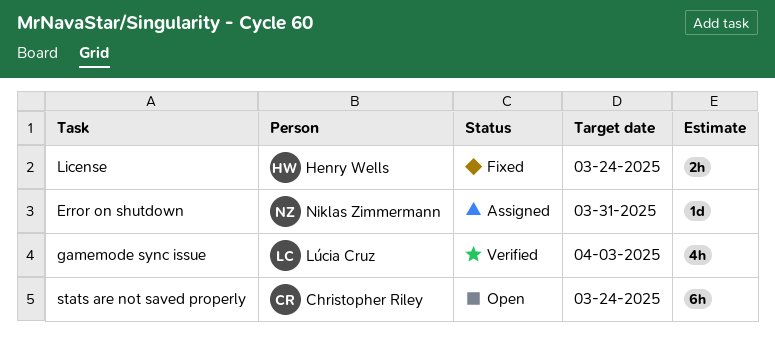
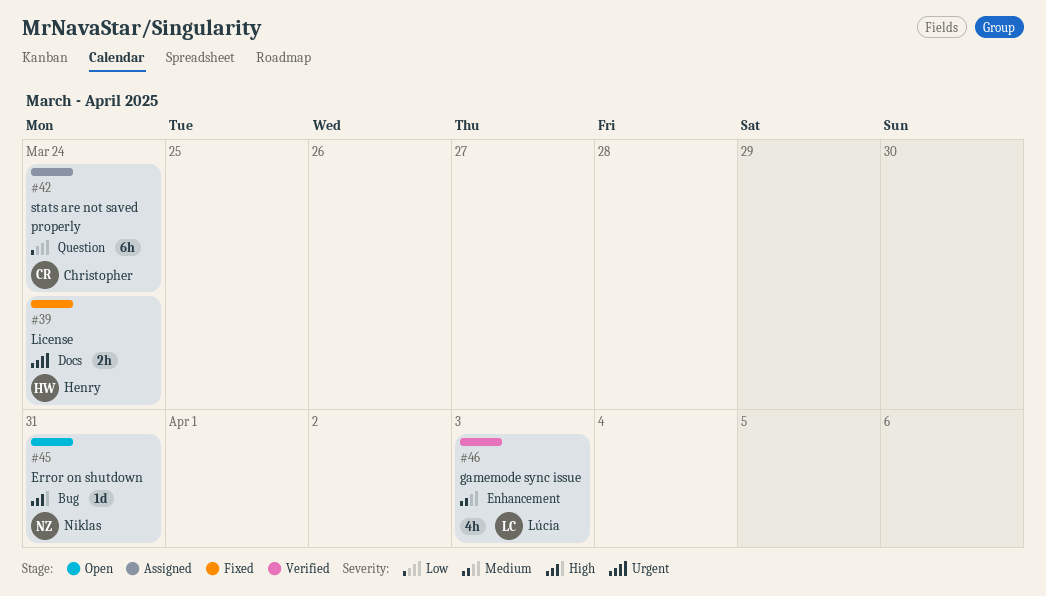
Error on shutdown, status: Assigned -> Open
stats are not saved properly, status: Open -> Assigned

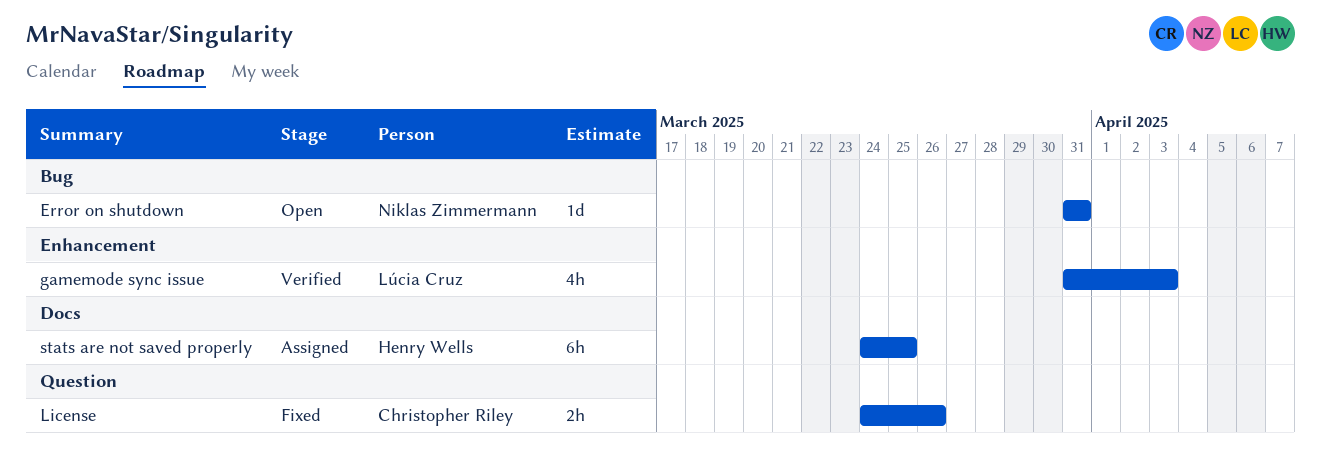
License, owner: Henry Wells -> Christopher Riley
License, label: Docs -> Question
License, due: Mar 24 -> Mar 26
stats are not saved properly, owner: Christopher Riley -> Henry Wells
stats are not saved properly, label: Question -> Docs
stats are not saved properly, due: Mar 24 -> Mar 25

